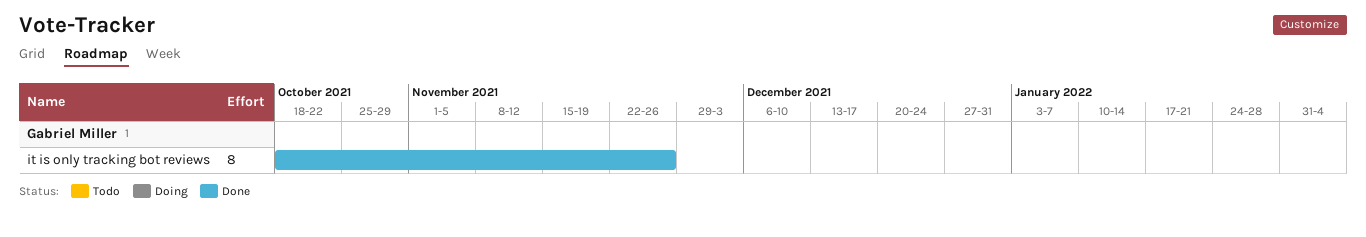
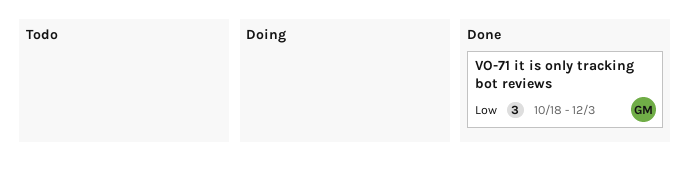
it is only tracking bot reviews, estimate: 8 -> 3
it is only tracking bot reviews, due: Nov 26 -> Dec 3

